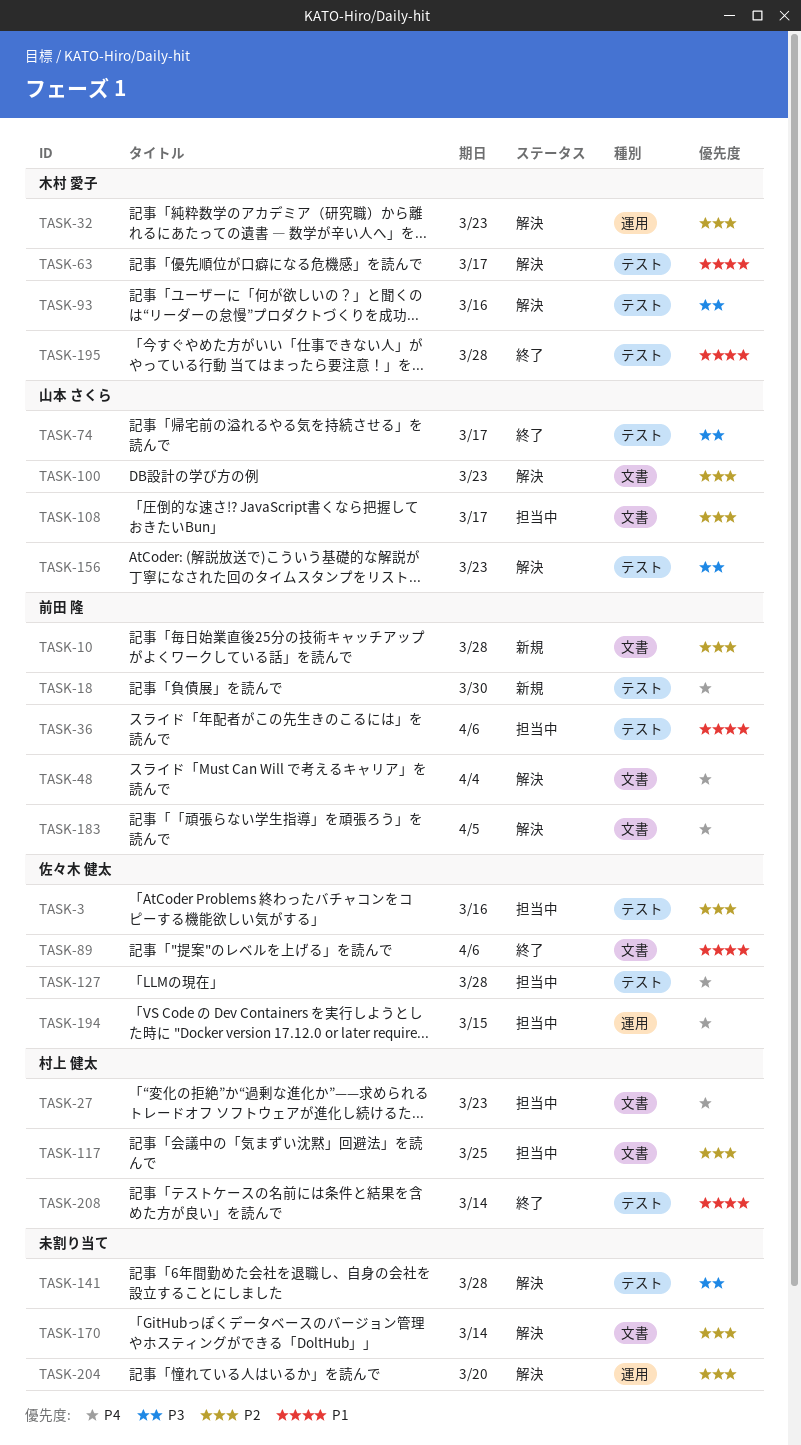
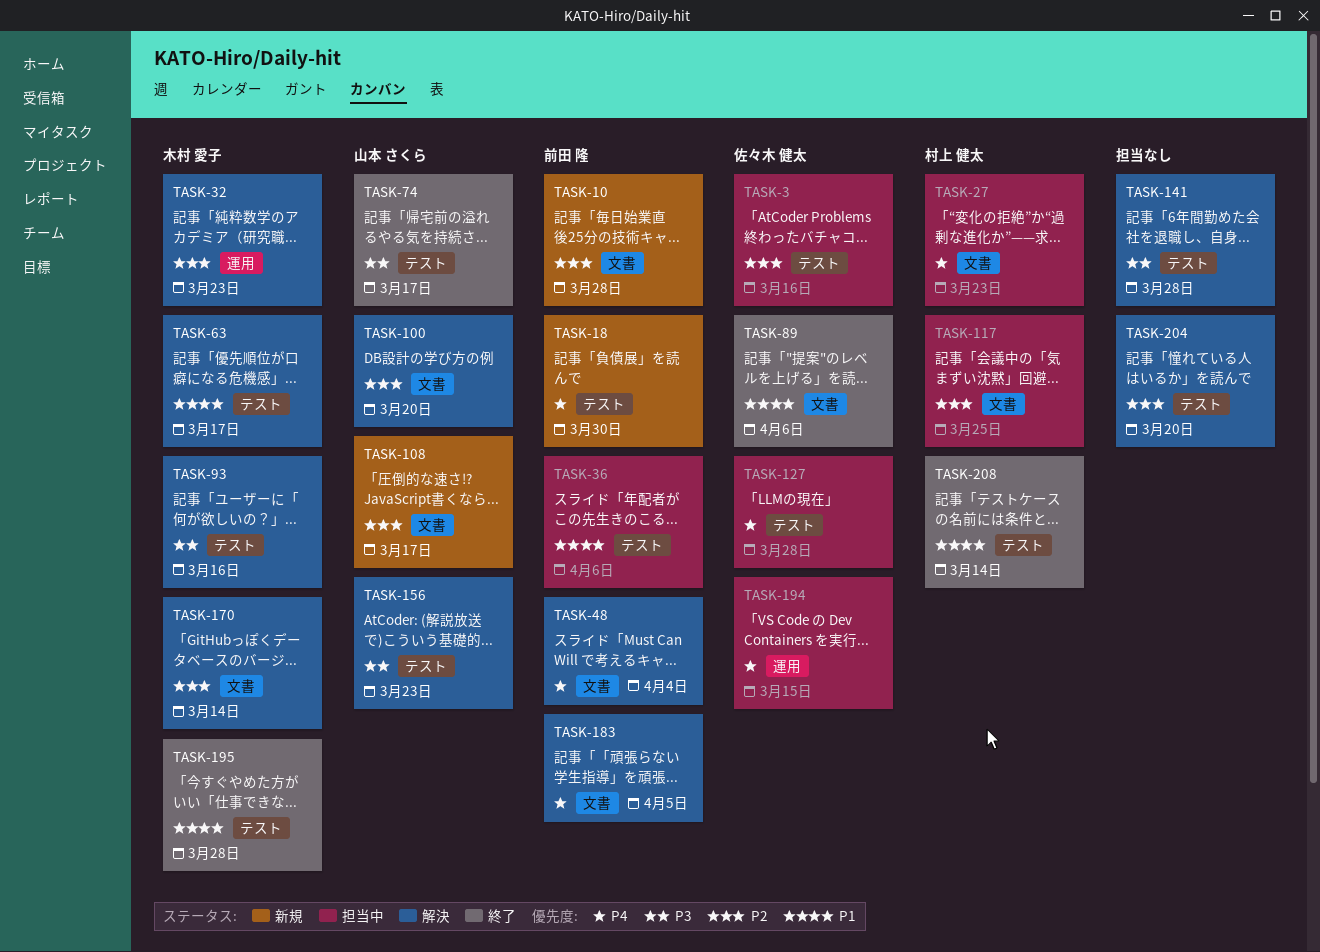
TASK-100, due: Mar 23 -> Mar 20
TASK-108, status: 担当中 -> 新規
TASK-170, owner: none -> 木村 愛子
TASK-204, label: 運用 -> テスト

